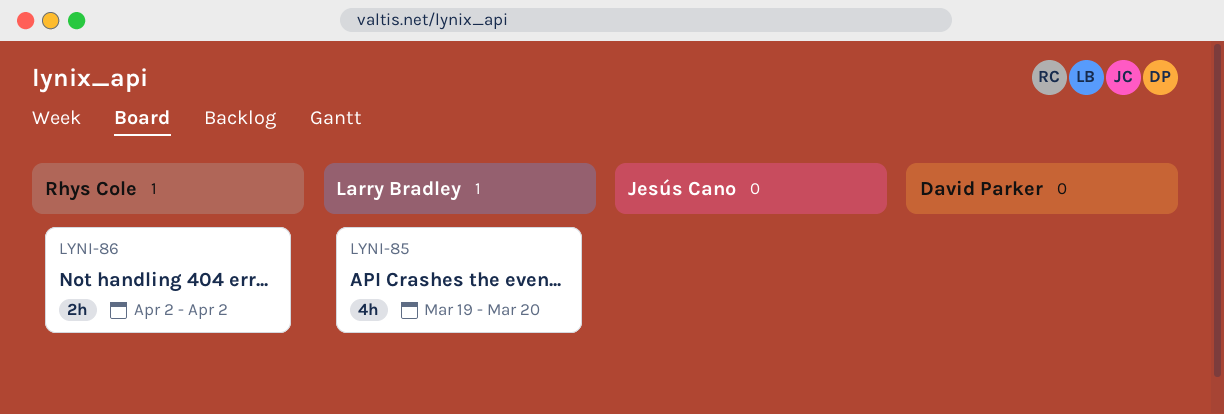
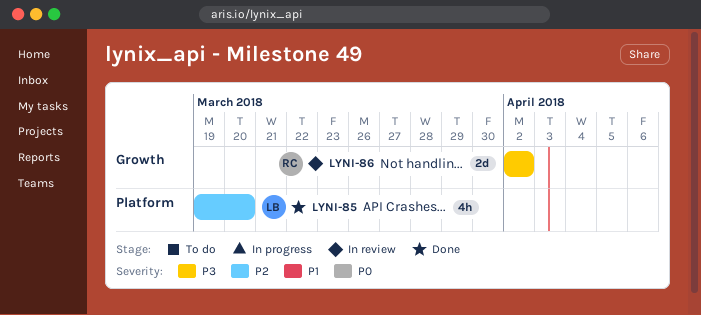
LYNI-86, estimate: 2h -> 2d

